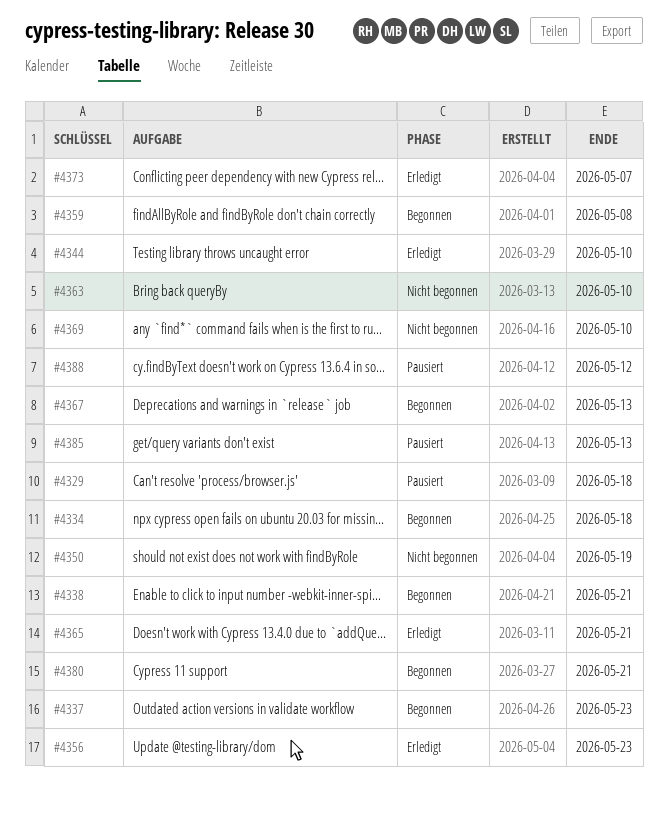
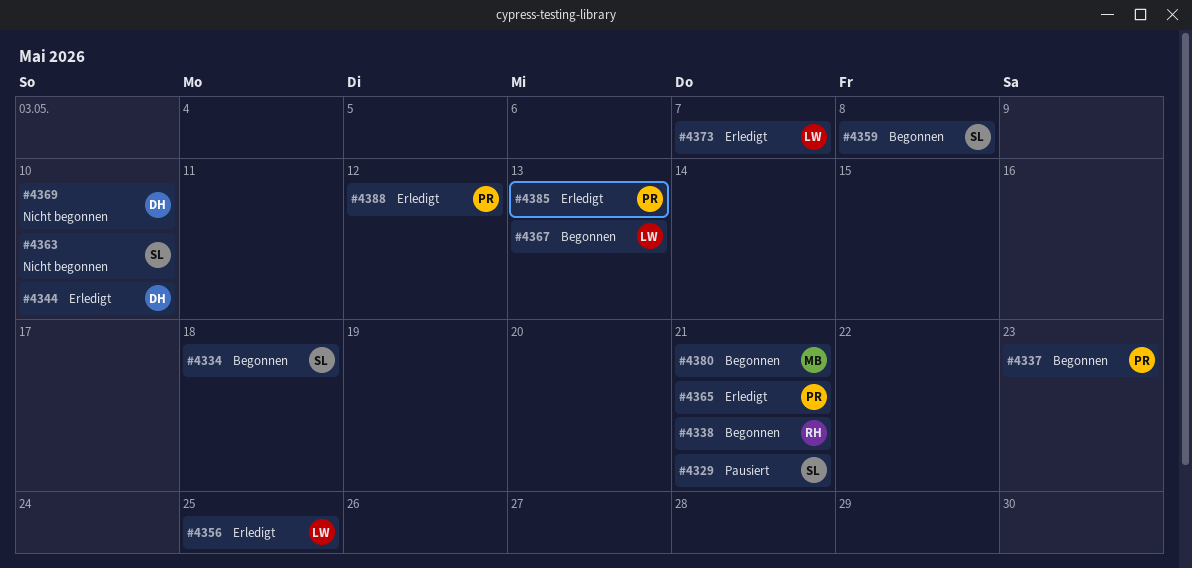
#4329, due: May 18 -> May 21
#4350: present -> none
#4356, due: May 23 -> May 25
#4385, status: Pausiert -> Erledigt
#4388, status: Pausiert -> Erledigt

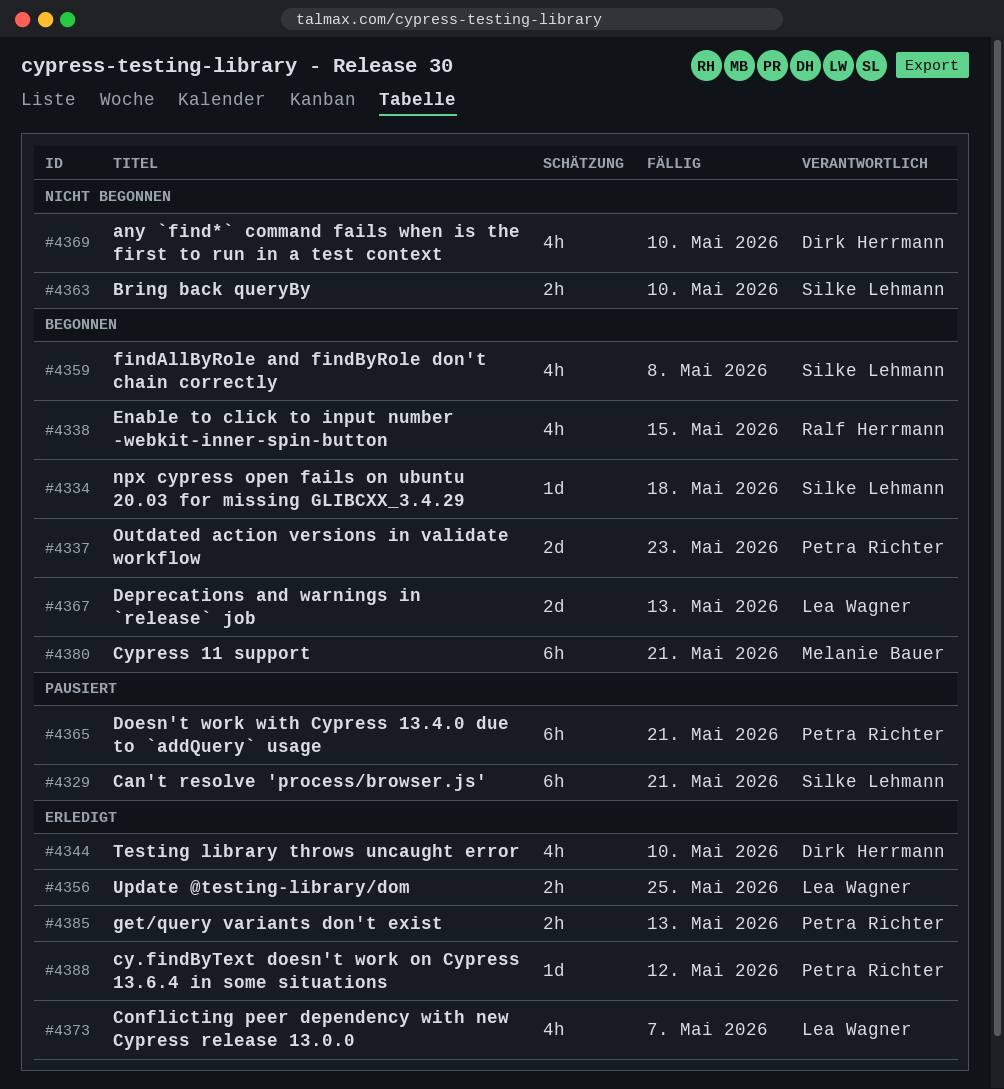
#4338, due: May 21 -> May 15
#4365, status: Erledigt -> Pausiert

